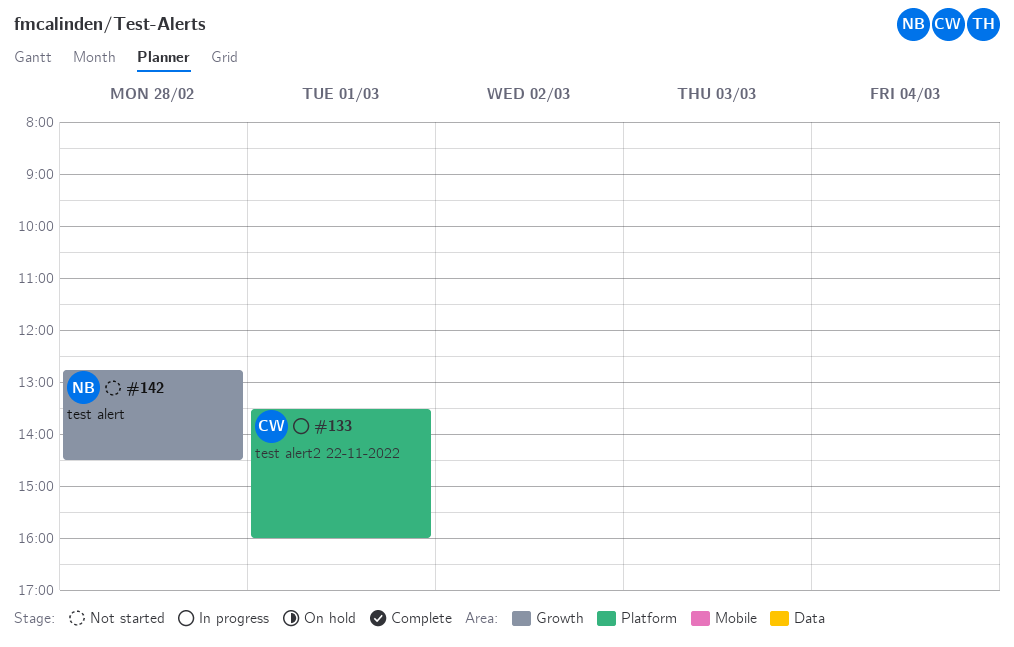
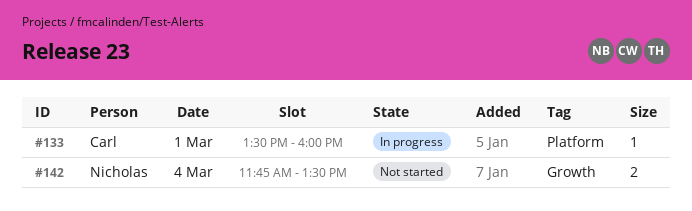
#142, day: Feb 28 -> Mar 4
#142, begins: 12:45 -> 11:45
#142, ends: 14:30 -> 13:30

